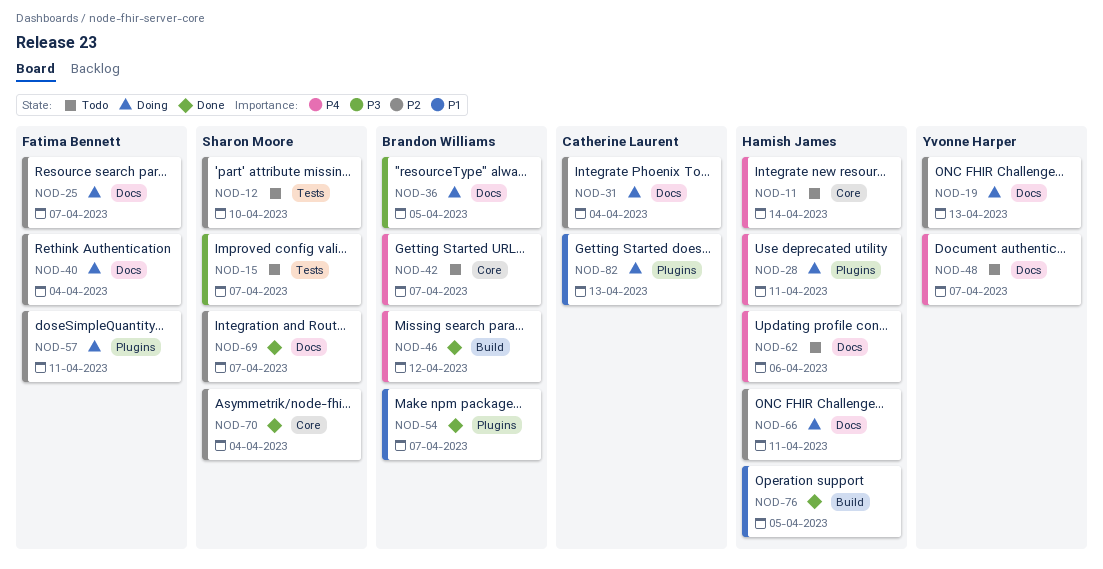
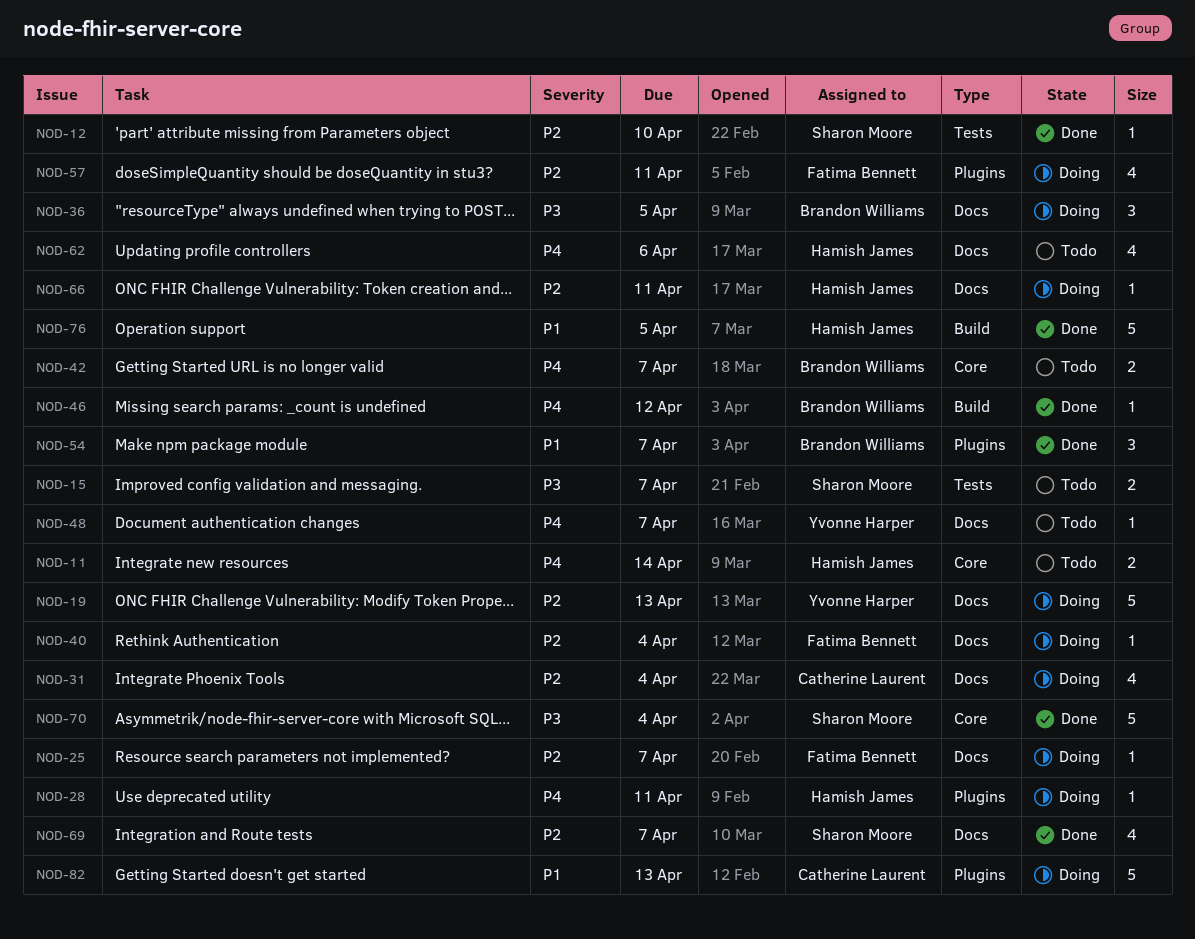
NOD-12, status: Todo -> Done
NOD-70, priority: P2 -> P3

